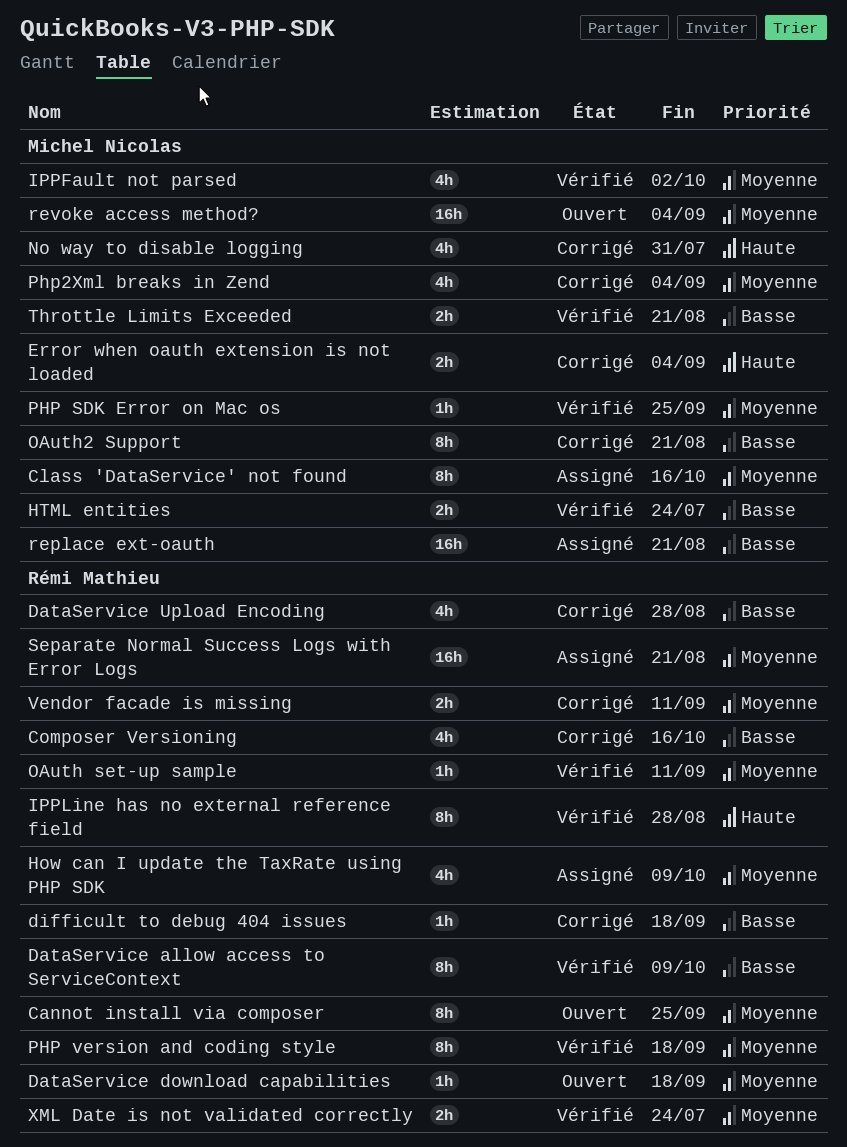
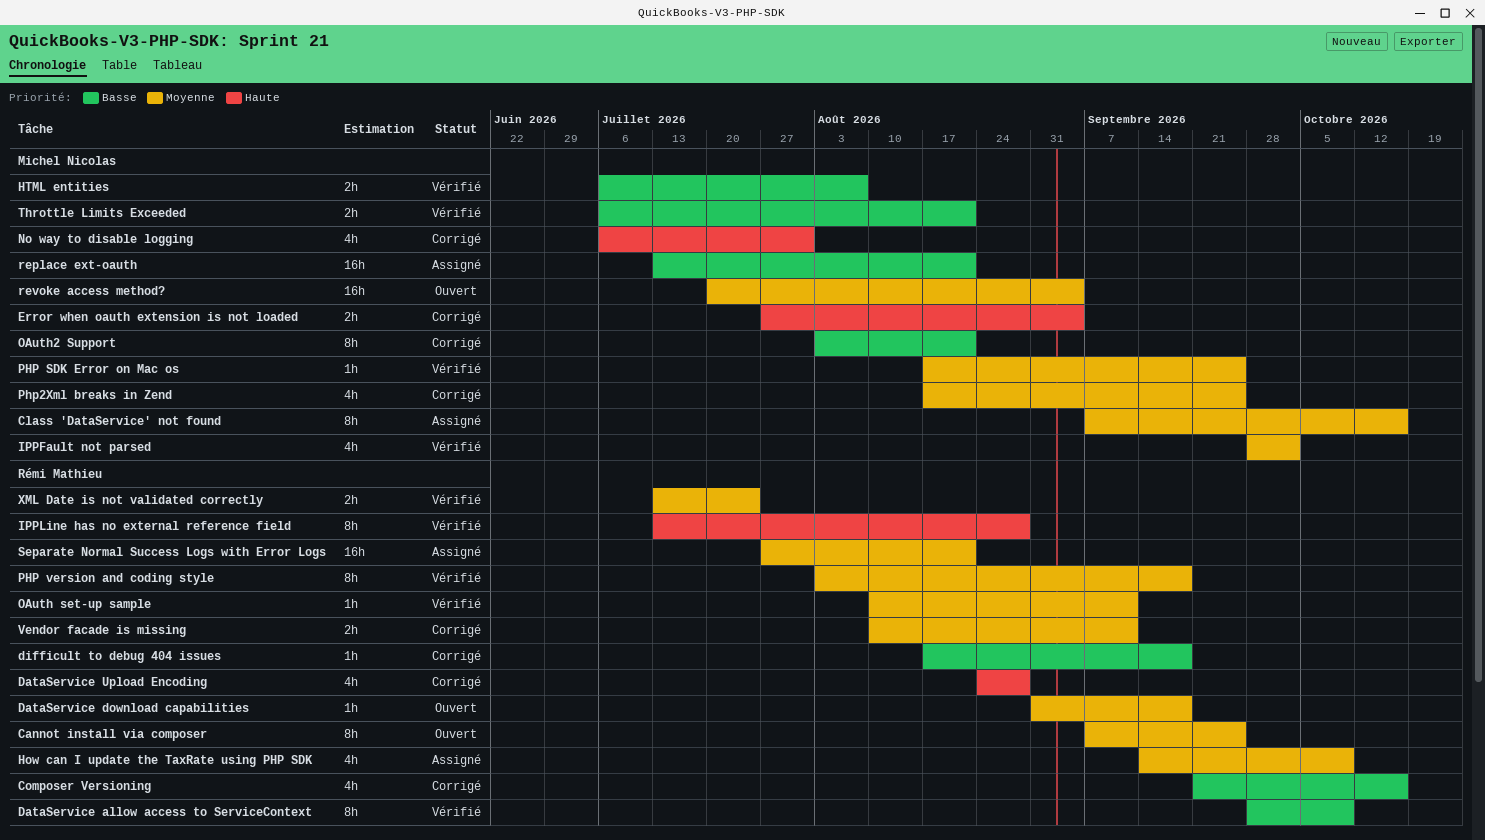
DataService Upload Encoding, priority: Basse -> Haute
HTML entities, due: Jul 24 -> Aug 7
Php2Xml breaks in Zend, due: Sep 4 -> Sep 25

